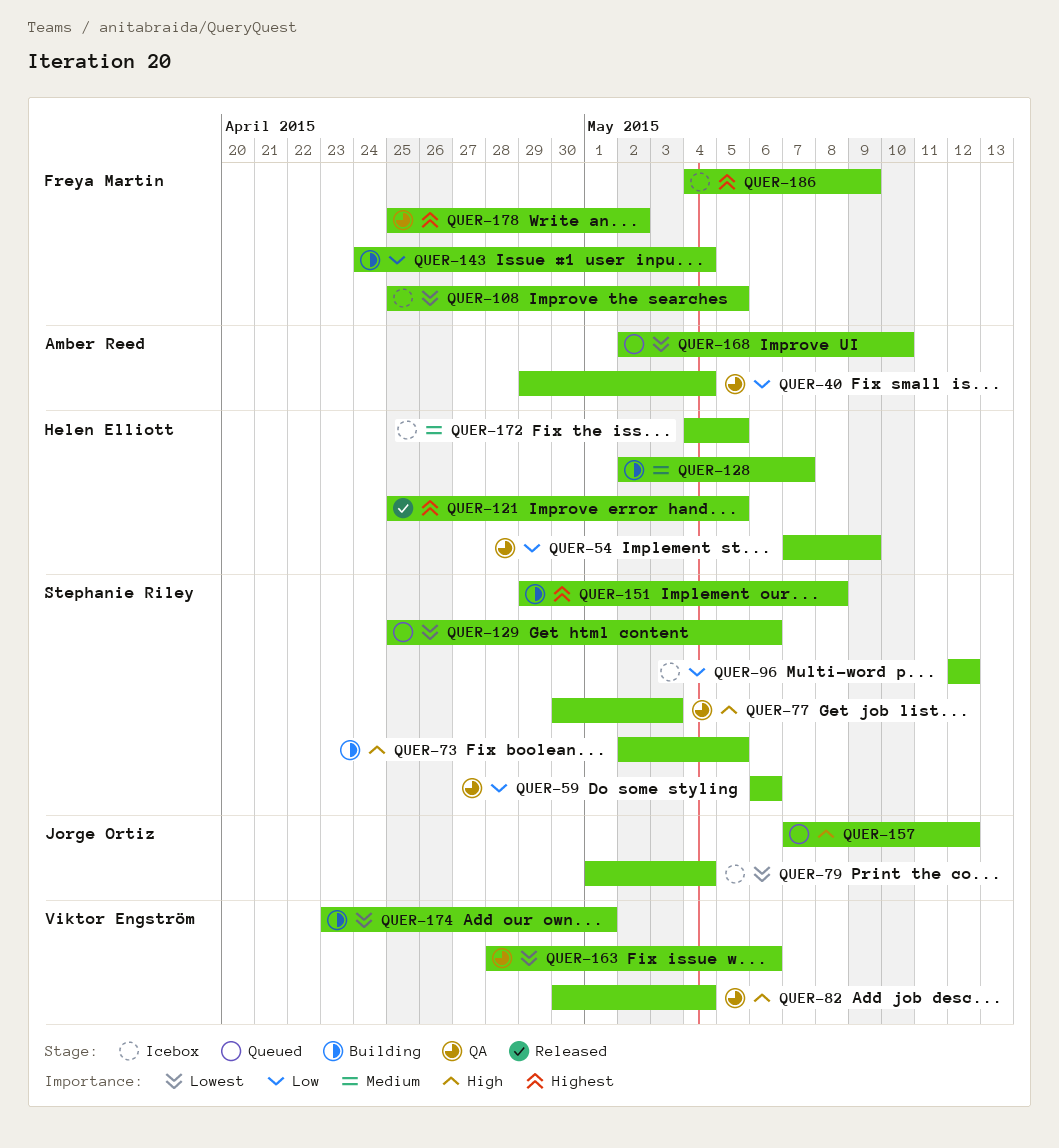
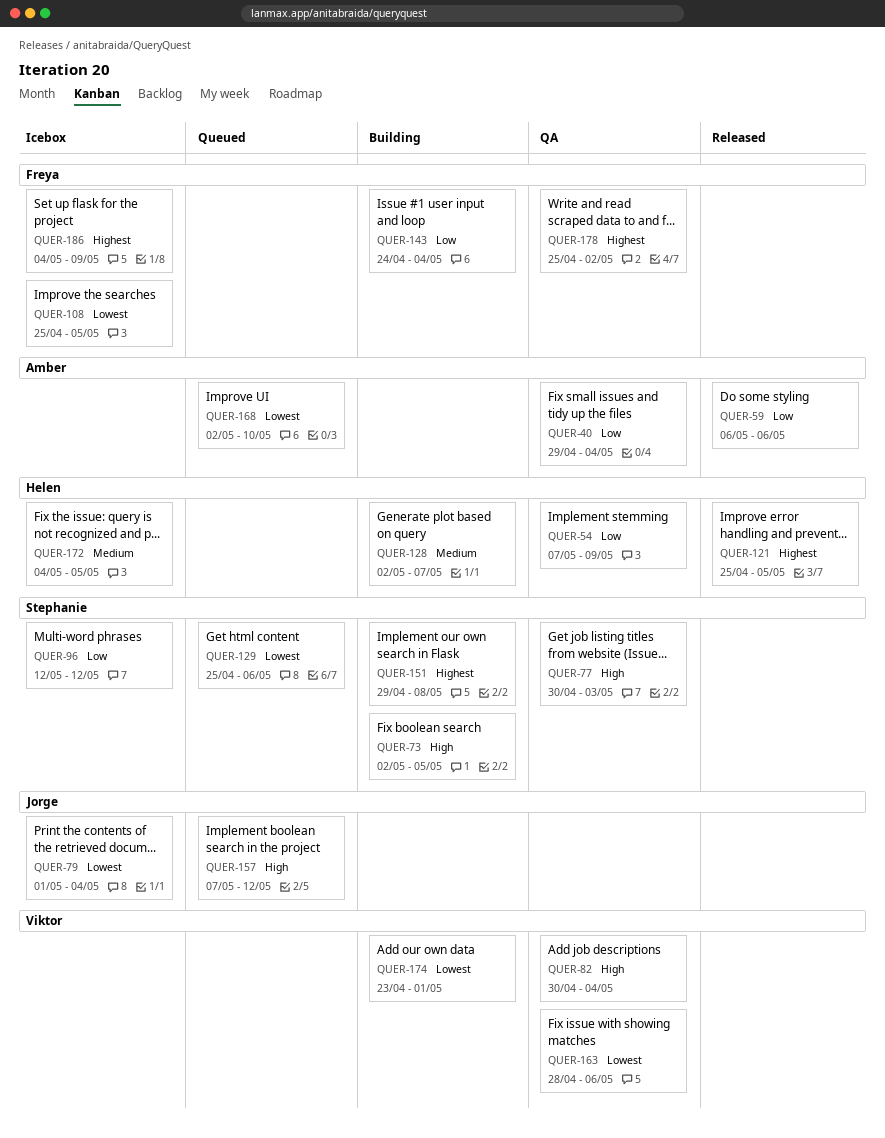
QUER-59, status: QA -> Released
QUER-59, owner: Stephanie Riley -> Amber Reed

